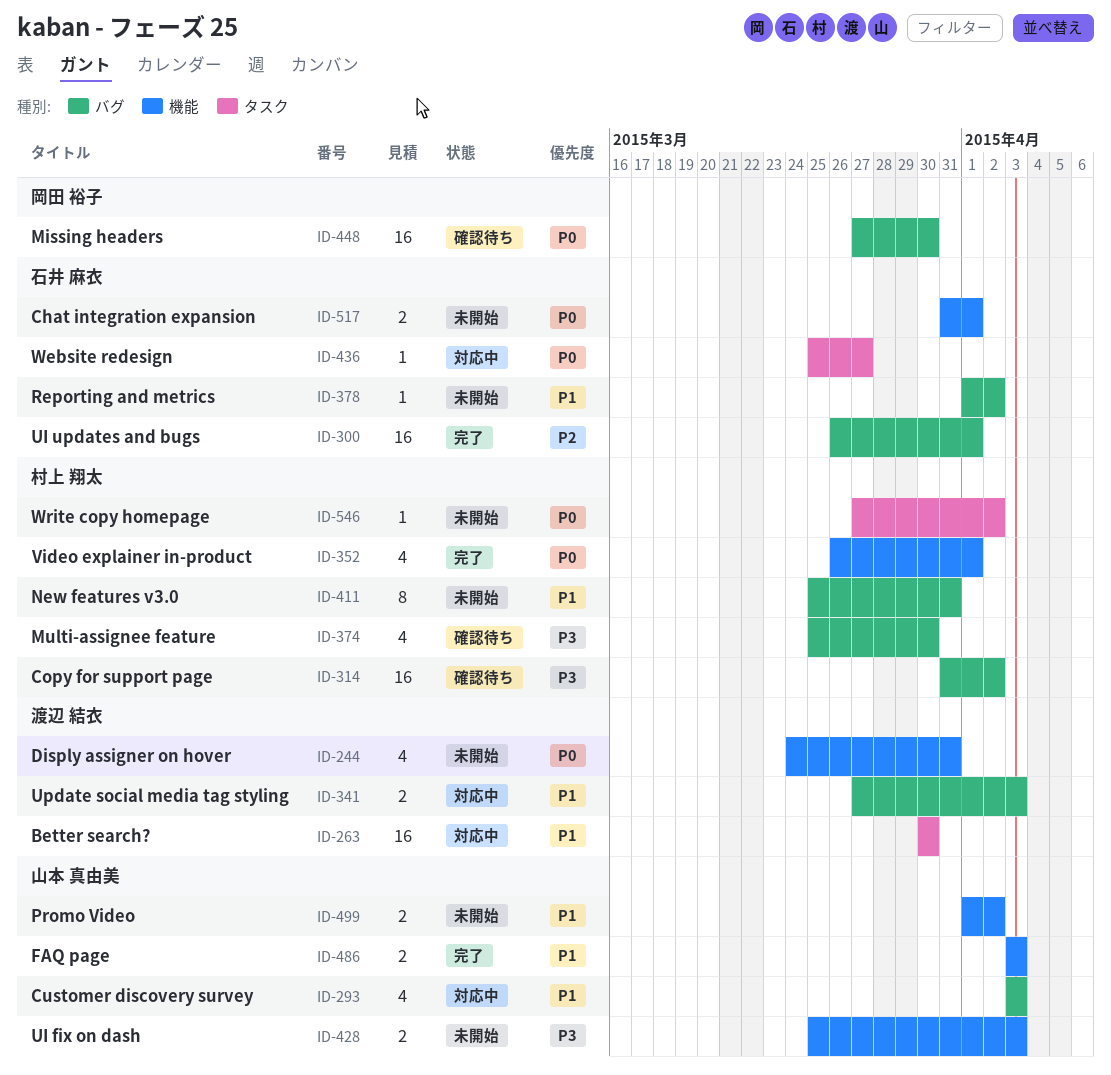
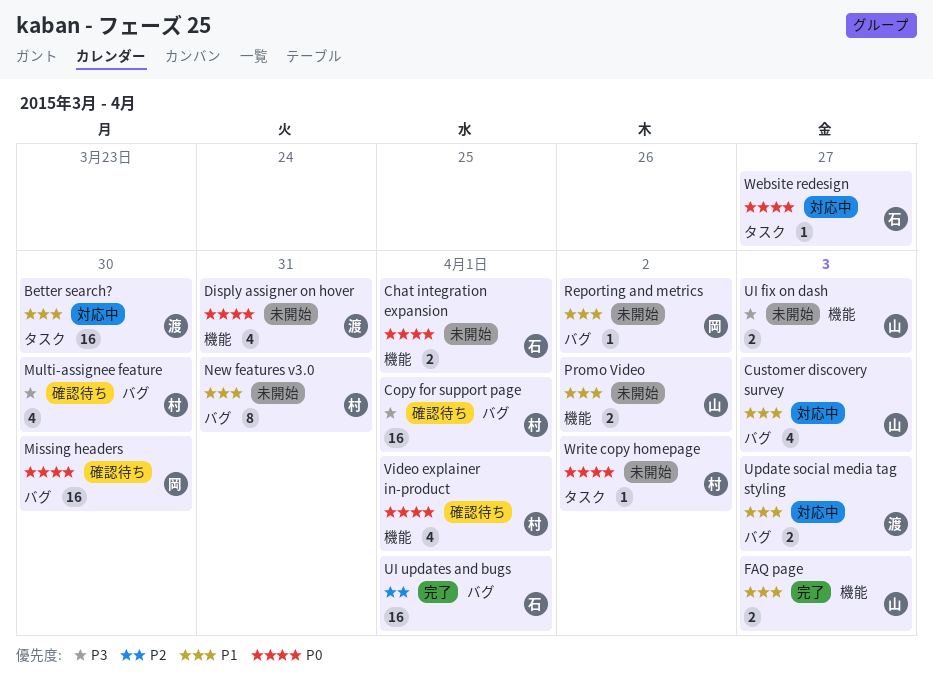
Copy for support page, due: Apr 2 -> Apr 1
Reporting and metrics, owner: 石井 麻衣 -> 岡田 裕子
Video explainer in-product, status: 完了 -> 確認待ち

